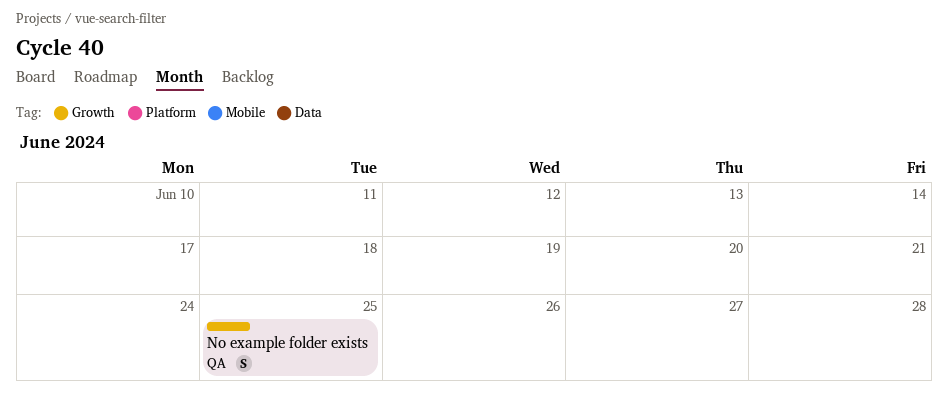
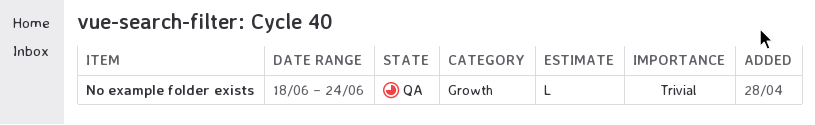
No example folder exists, estimate: S -> L
No example folder exists, due: Jun 25 -> Jun 24

